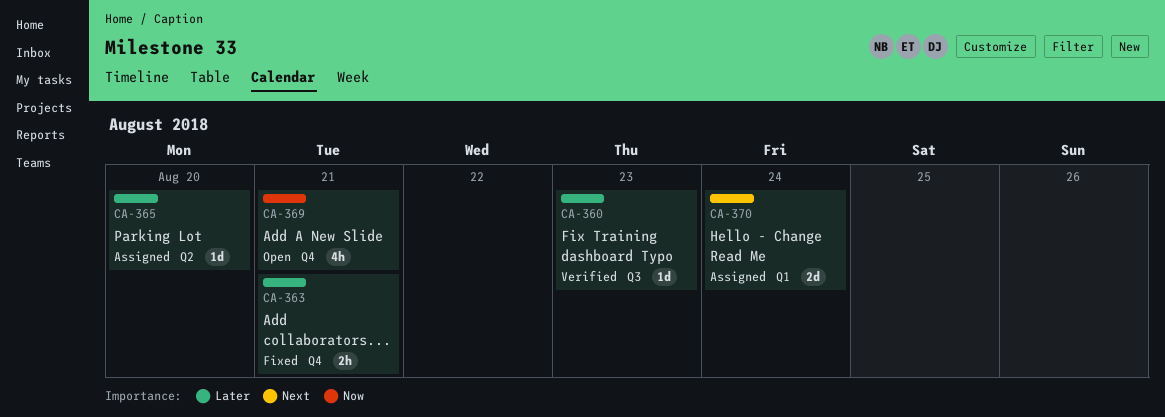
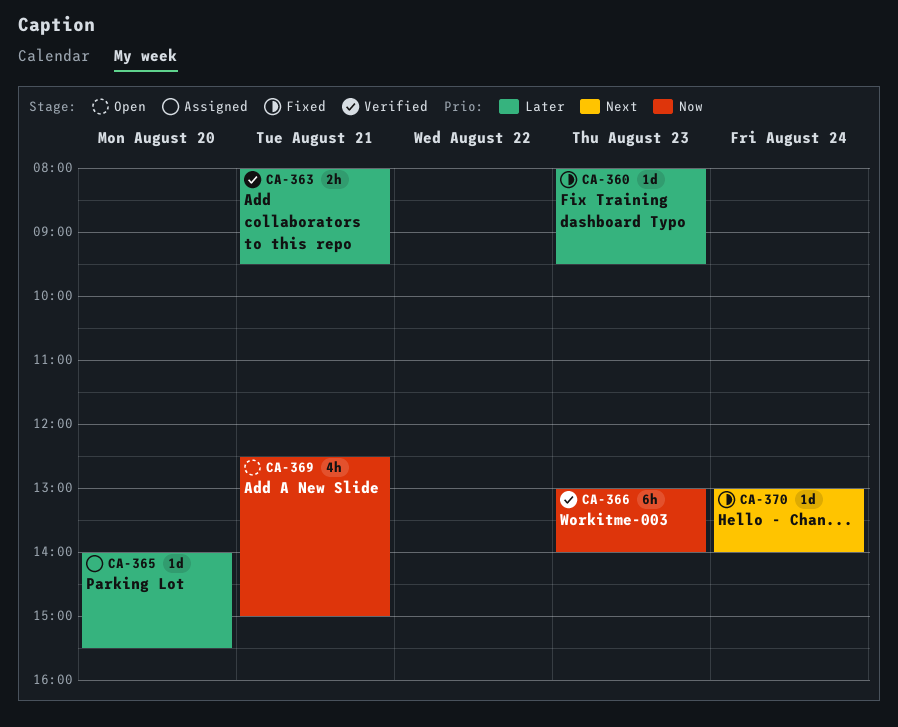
CA-360, status: Verified -> Fixed
CA-363, status: Fixed -> Verified
CA-366: none -> present
CA-370, status: Assigned -> Fixed
CA-370, estimate: 2d -> 1d

